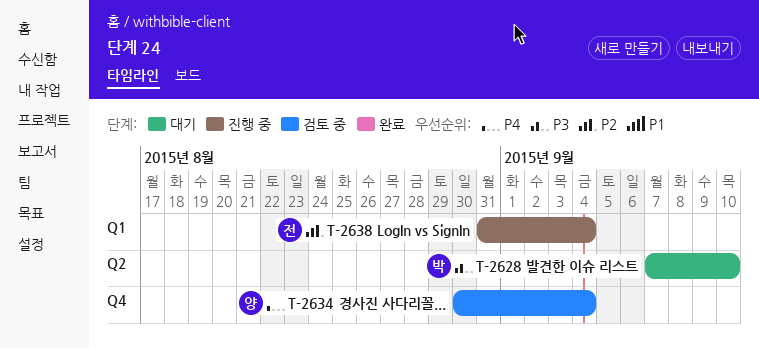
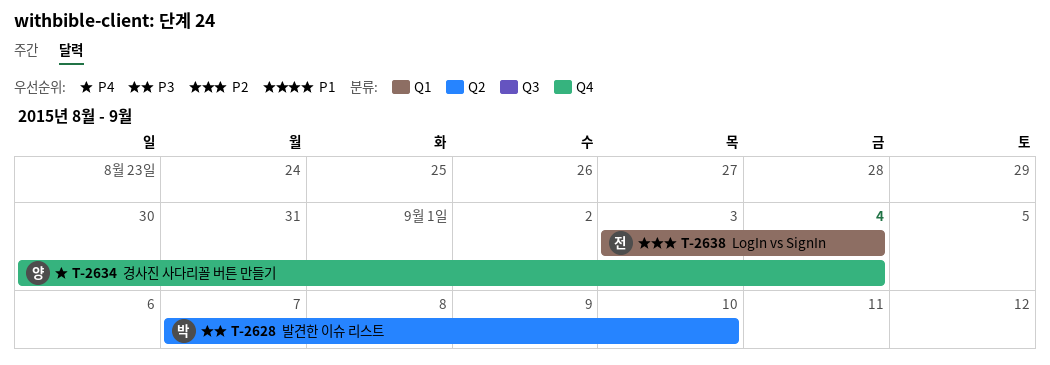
T-2638, start: Aug 31 -> Sep 3

